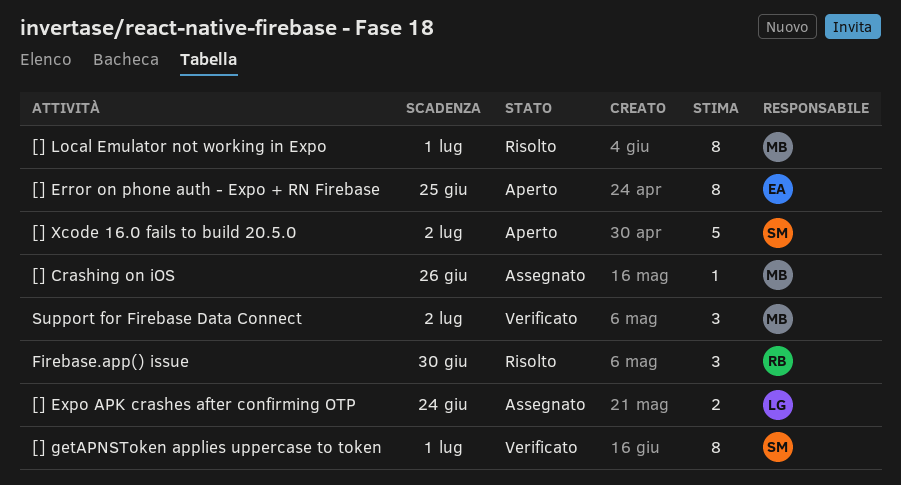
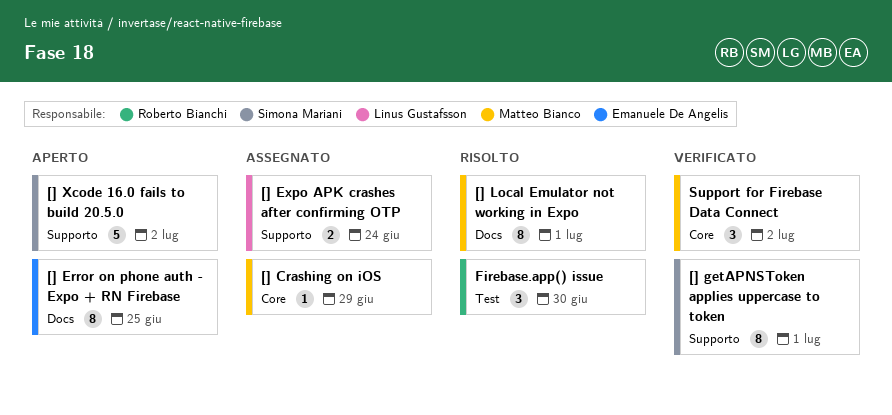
[] Crashing on iOS, due: Jun 26 -> Jun 29

